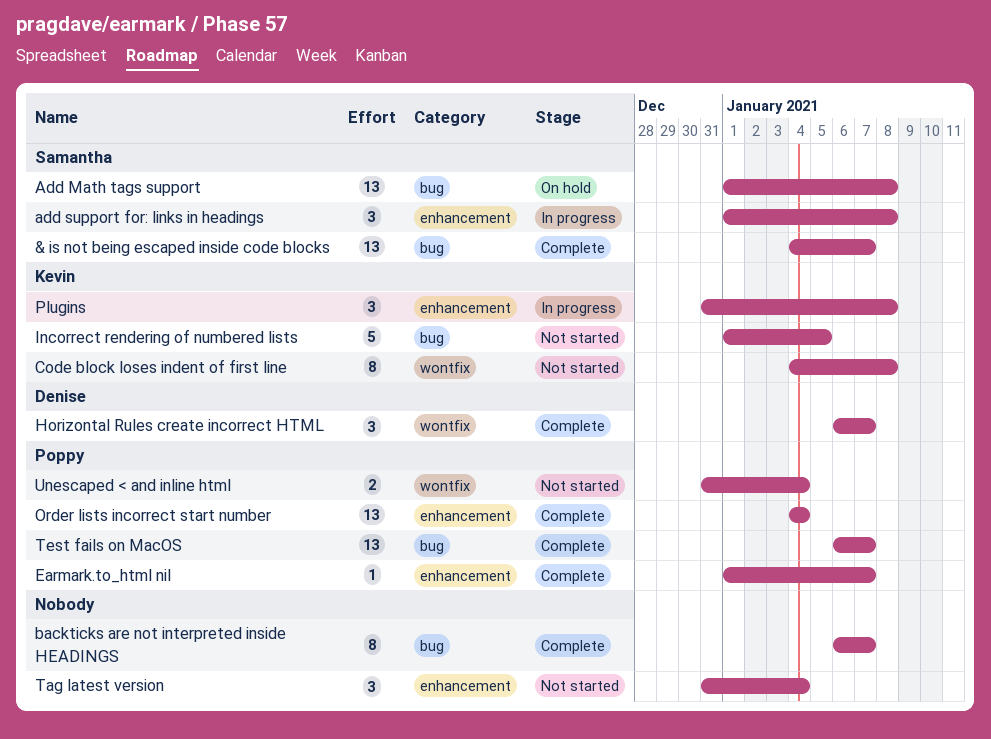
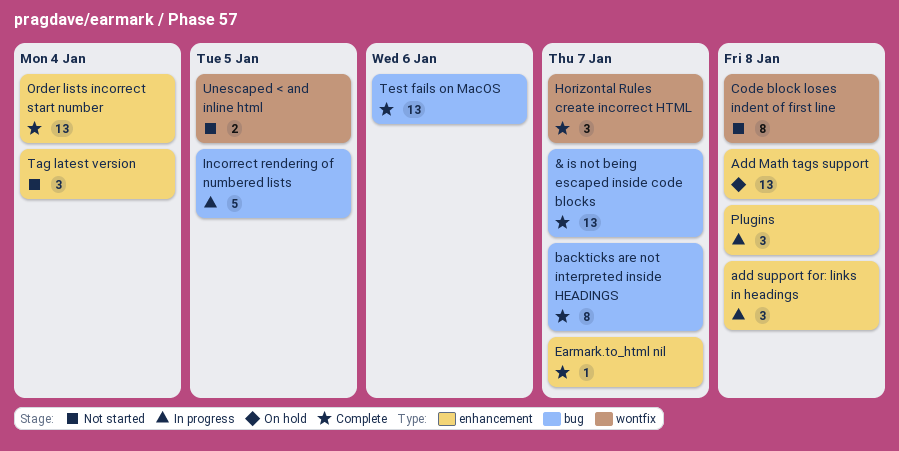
Add Math tags support, label: bug -> enhancement
Incorrect rendering of numbered lists, status: Not started -> In progress
Test fails on MacOS, due: Jan 7 -> Jan 6
Unescaped < and inline html, due: Jan 4 -> Jan 5

